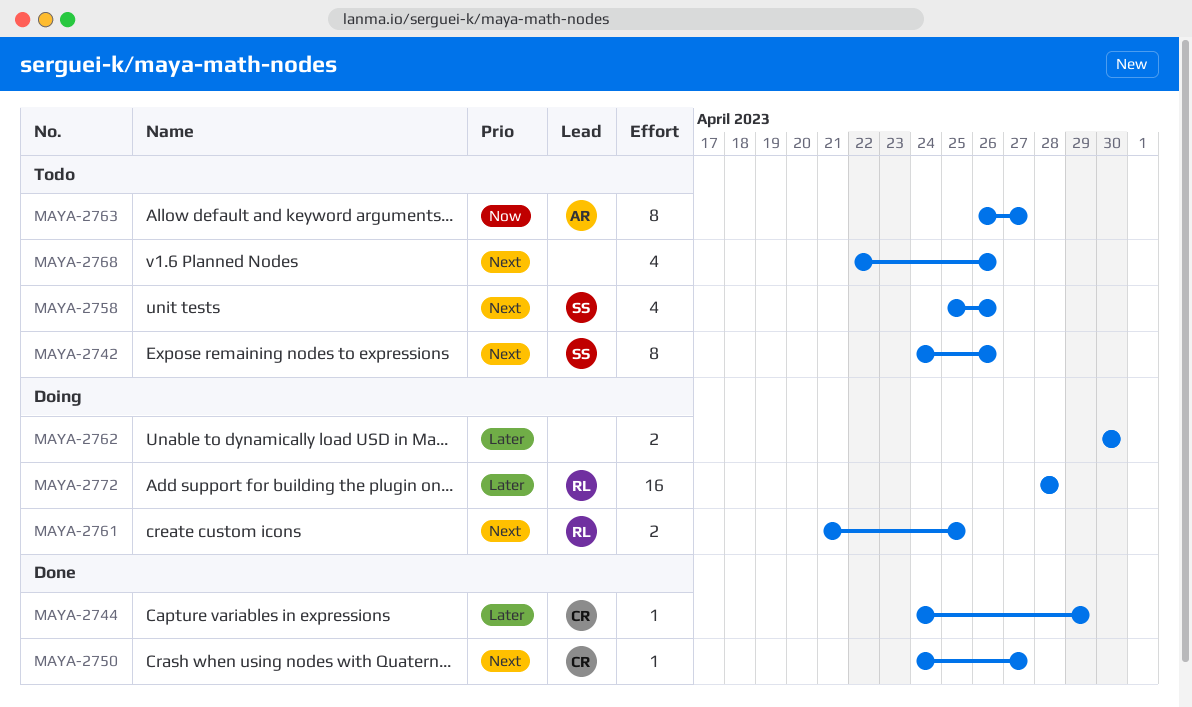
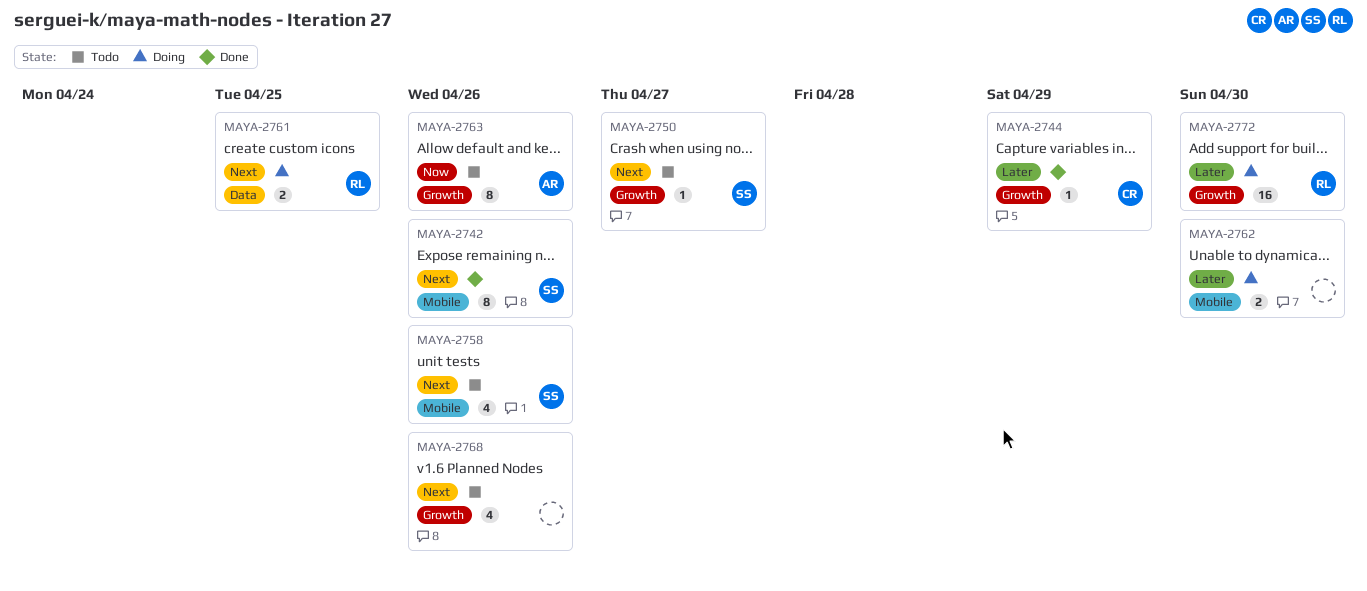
MAYA-2742, status: Todo -> Done
MAYA-2750, status: Done -> Todo
MAYA-2750, owner: CR -> SS
MAYA-2763, due: Apr 27 -> Apr 26
MAYA-2772, due: Apr 28 -> Apr 30

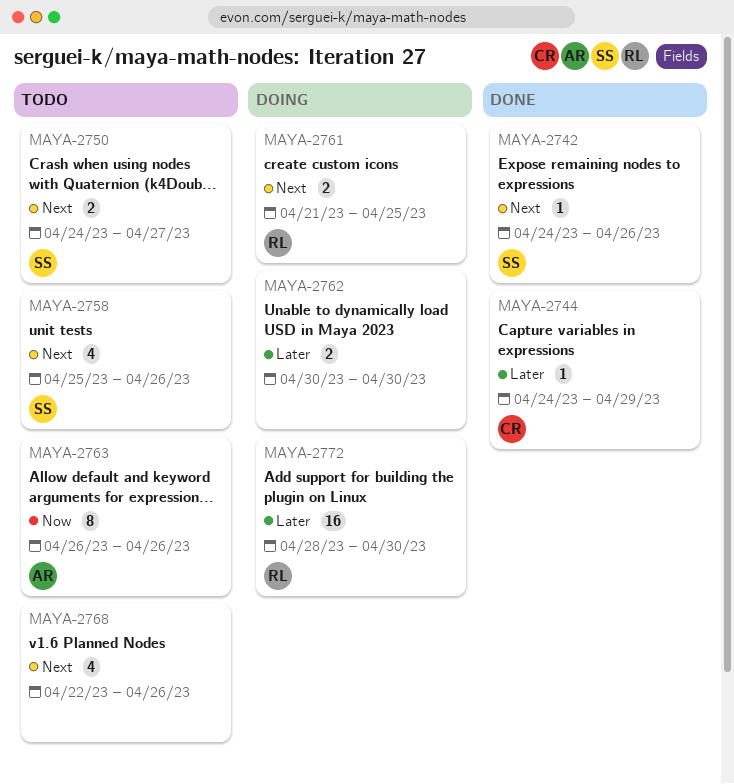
MAYA-2742, estimate: 8 -> 1
MAYA-2750, estimate: 1 -> 2

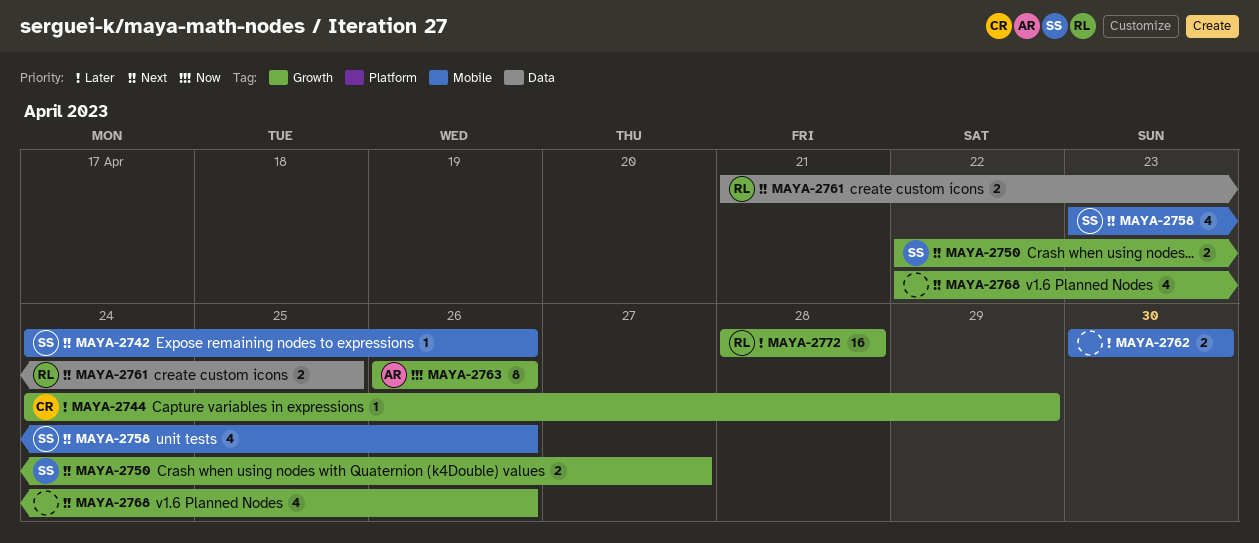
MAYA-2750, start: Apr 24 -> Apr 22
MAYA-2758, start: Apr 25 -> Apr 23
MAYA-2772, due: Apr 30 -> Apr 28

